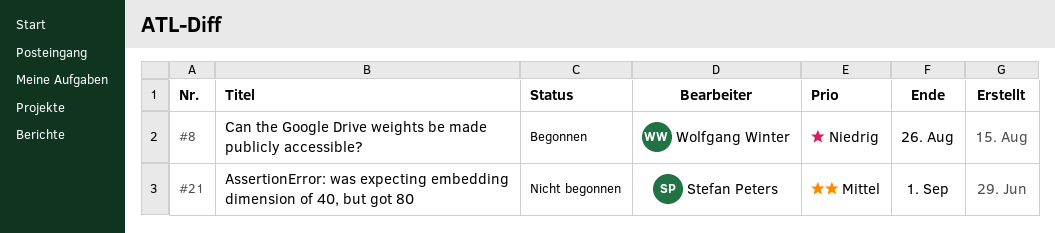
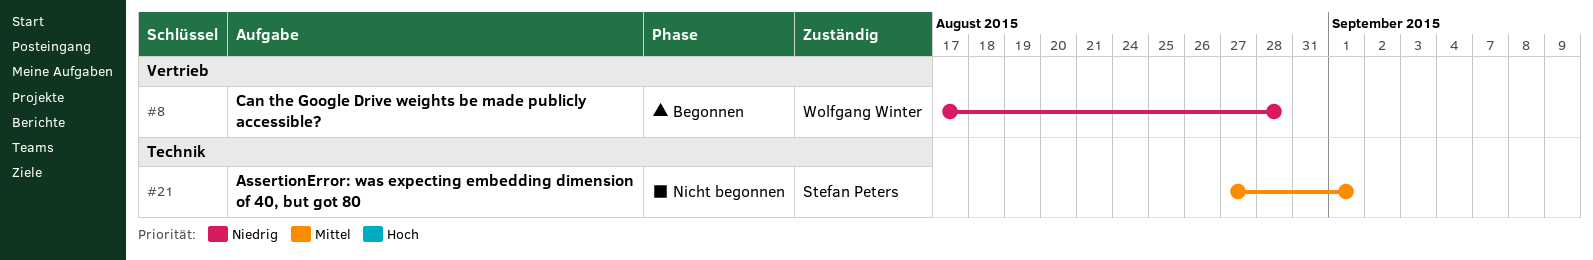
#8, due: Aug 26 -> Aug 28

